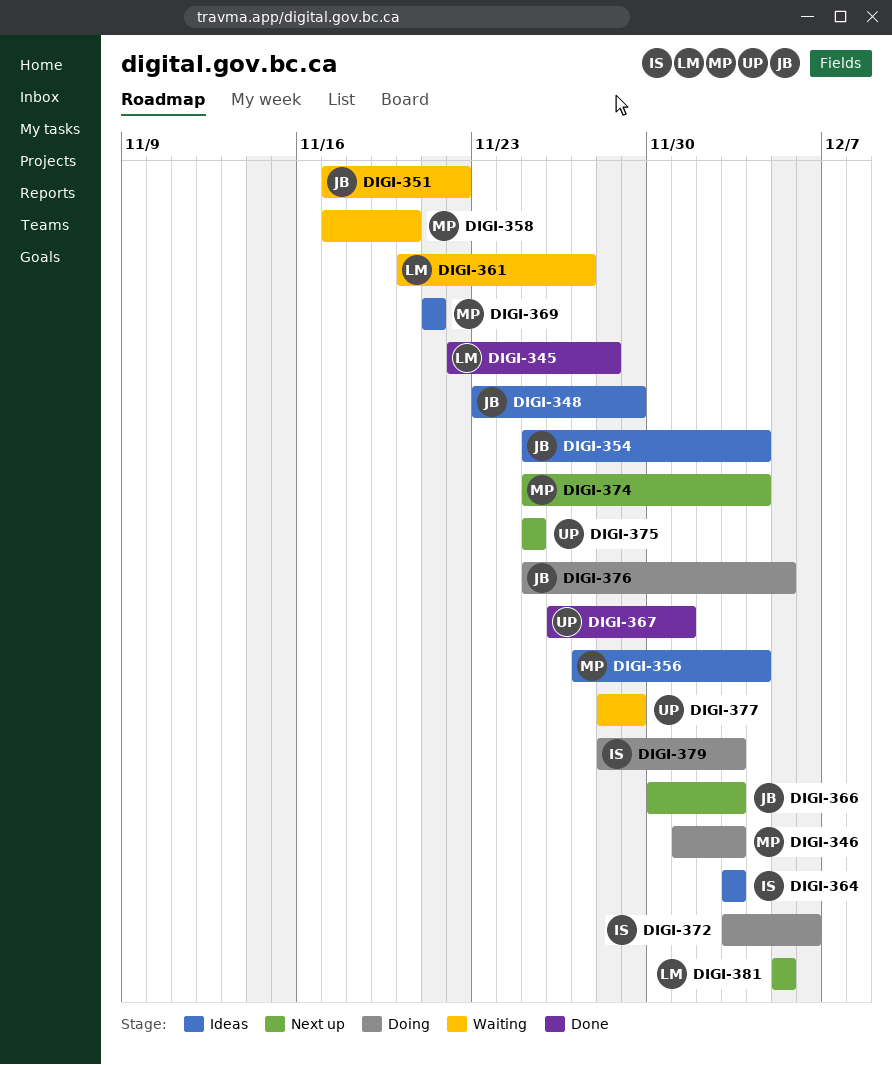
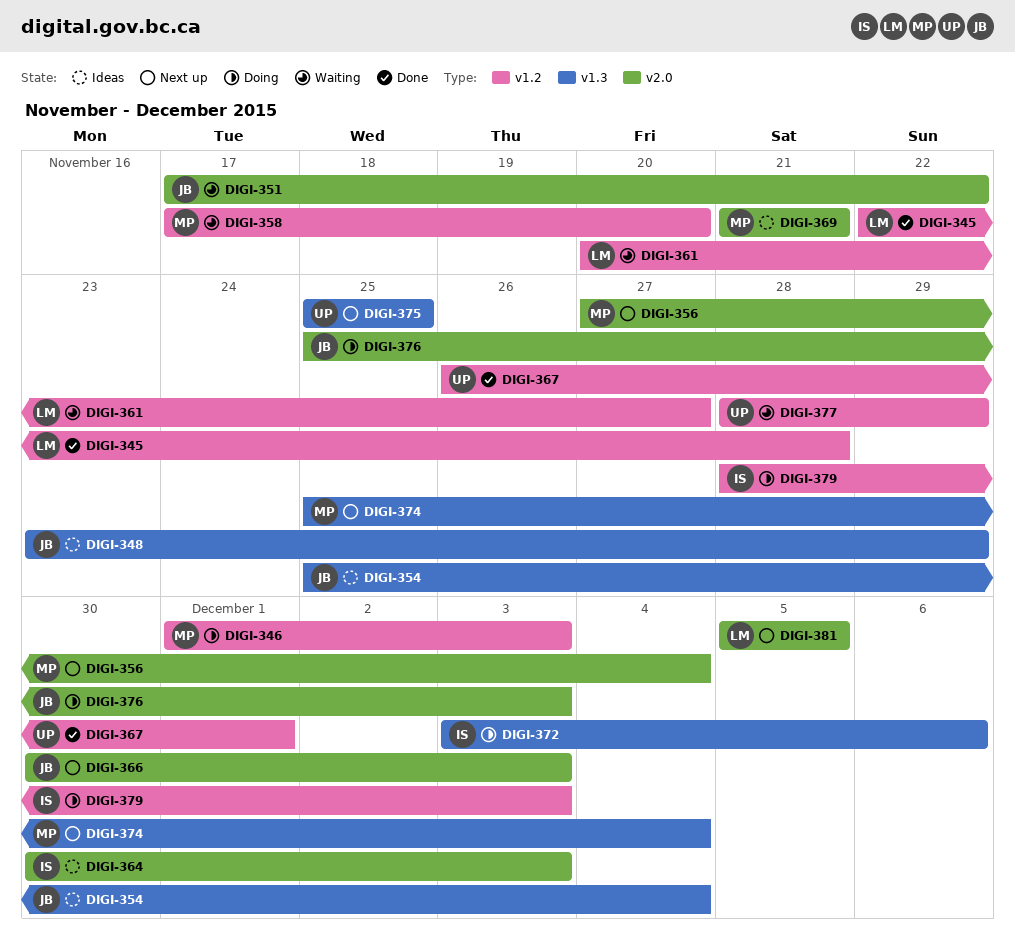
DIGI-356, status: Ideas -> Next up
DIGI-364, start: Dec 3 -> Nov 30
DIGI-376, due: Dec 5 -> Dec 3

